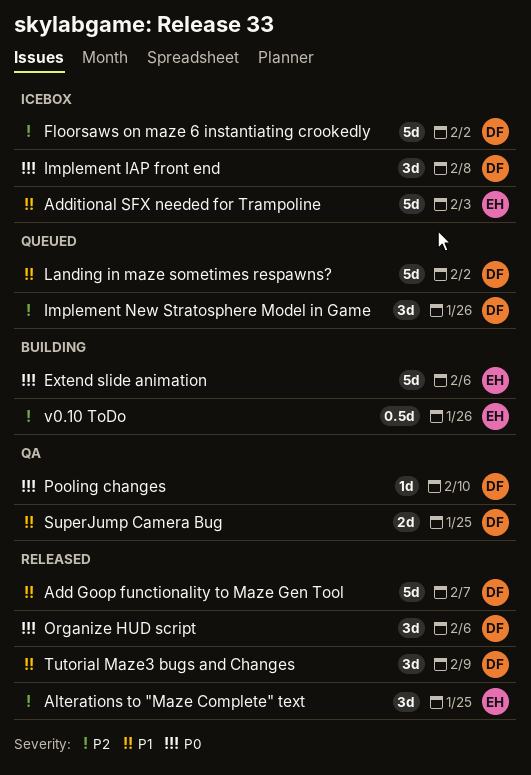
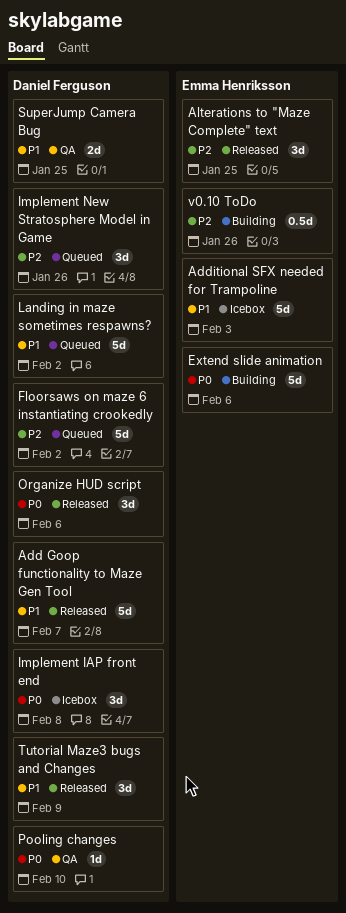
Floorsaws on maze 6 instantiating crookedly, status: Icebox -> Queued

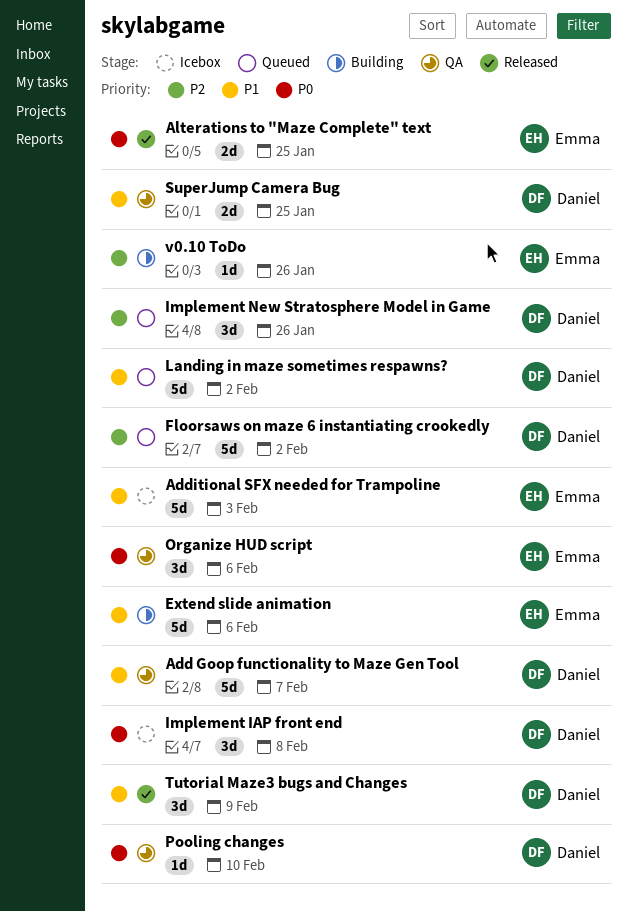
Add Goop functionality to Maze Gen Tool, status: Released -> QA
Alterations to "Maze Complete" text, priority: P2 -> P0
Alterations to "Maze Complete" text, estimate: 3d -> 2d
Extend slide animation, priority: P0 -> P1
Organize HUD script, status: Released -> QA
Organize HUD script, owner: Daniel Ferguson -> Emma Henriksson
v0.10 ToDo, estimate: 0.5d -> 1d

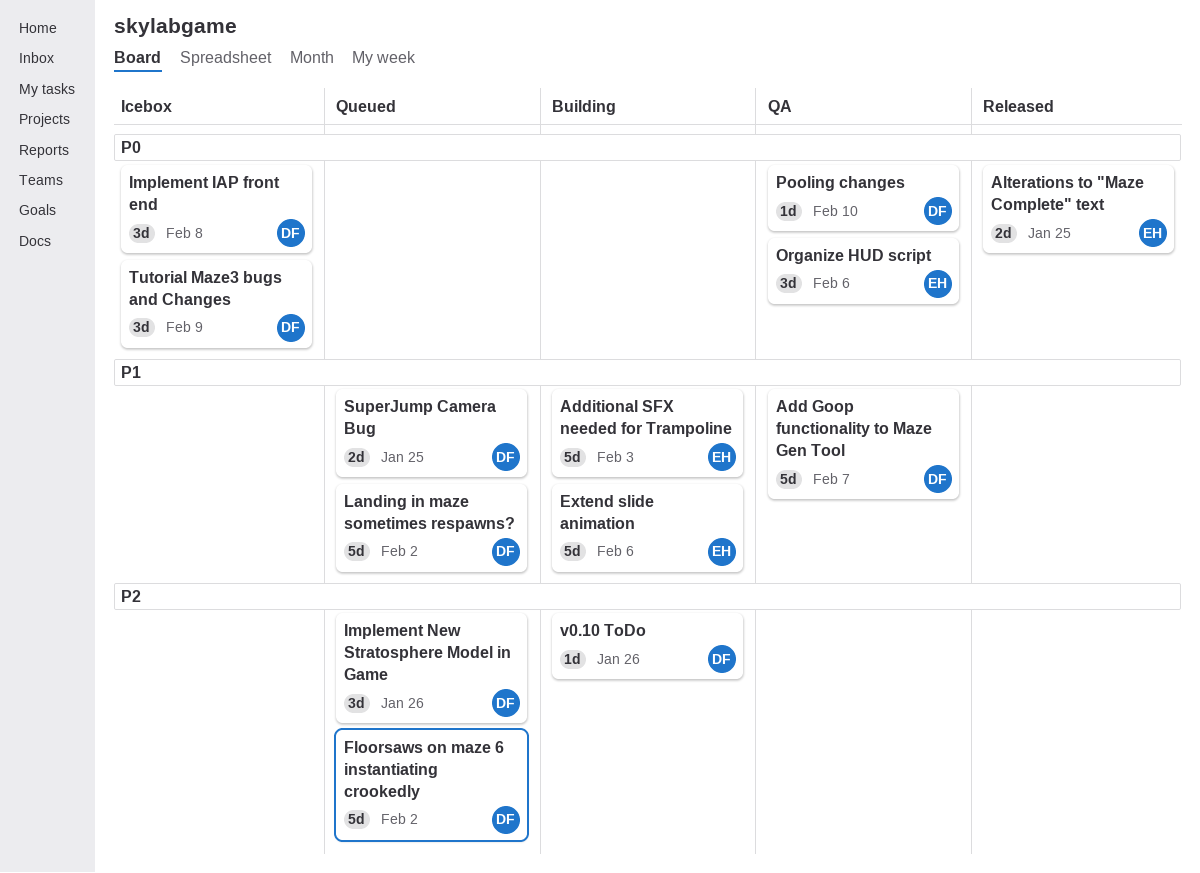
Additional SFX needed for Trampoline, status: Icebox -> Building
SuperJump Camera Bug, status: QA -> Queued
Tutorial Maze3 bugs and Changes, status: Released -> Icebox
Tutorial Maze3 bugs and Changes, priority: P1 -> P0
v0.10 ToDo, owner: Emma -> Daniel

